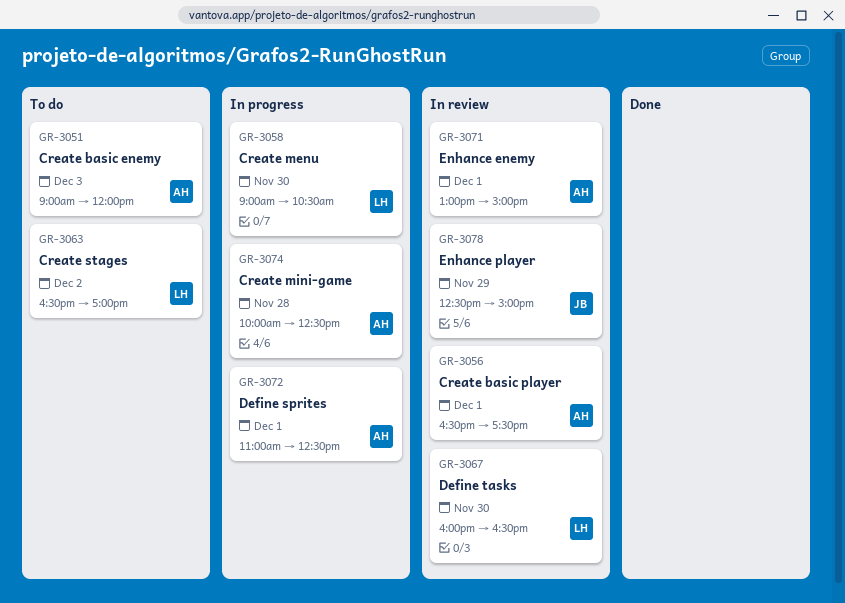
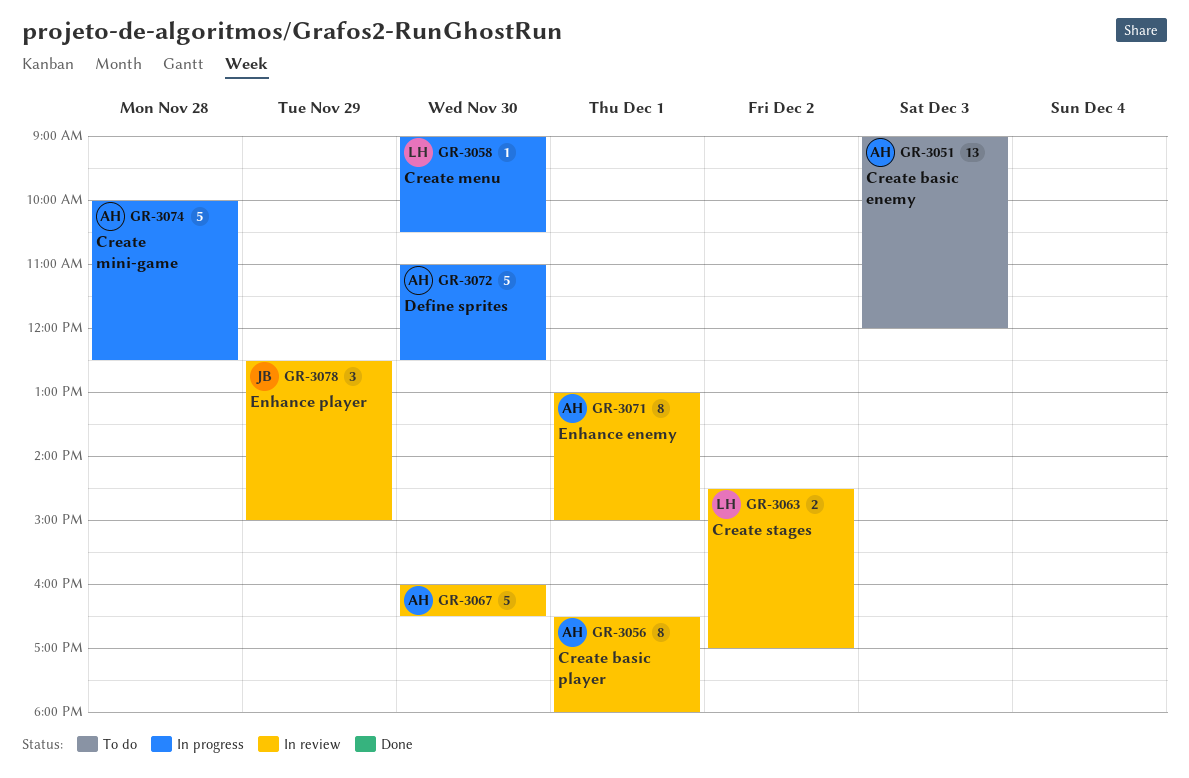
GR-3056, ends: 17:30 -> 18:00
GR-3063, status: To do -> In review
GR-3063, begins: 16:30 -> 14:30
GR-3067, owner: LH -> AH
GR-3072, day: Dec 1 -> Nov 30

